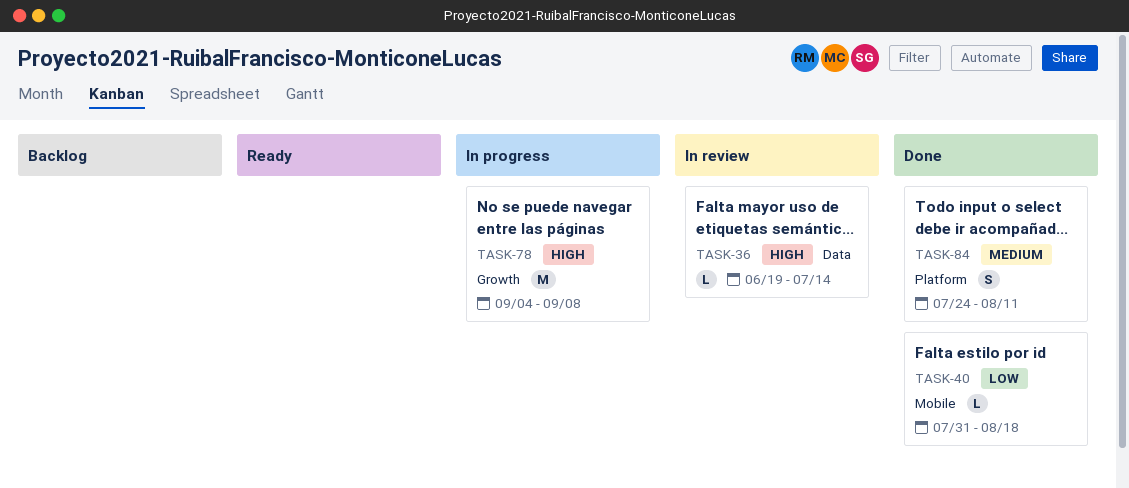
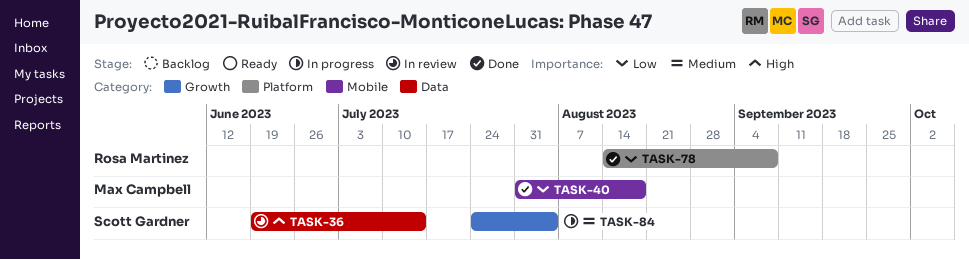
TASK-78, status: In progress -> Done
TASK-78, priority: High -> Low
TASK-78, label: Growth -> Platform
TASK-78, start: Sep 4 -> Aug 14
TASK-84, status: Done -> In progress
TASK-84, label: Platform -> Growth
TASK-84, due: Aug 11 -> Aug 4

